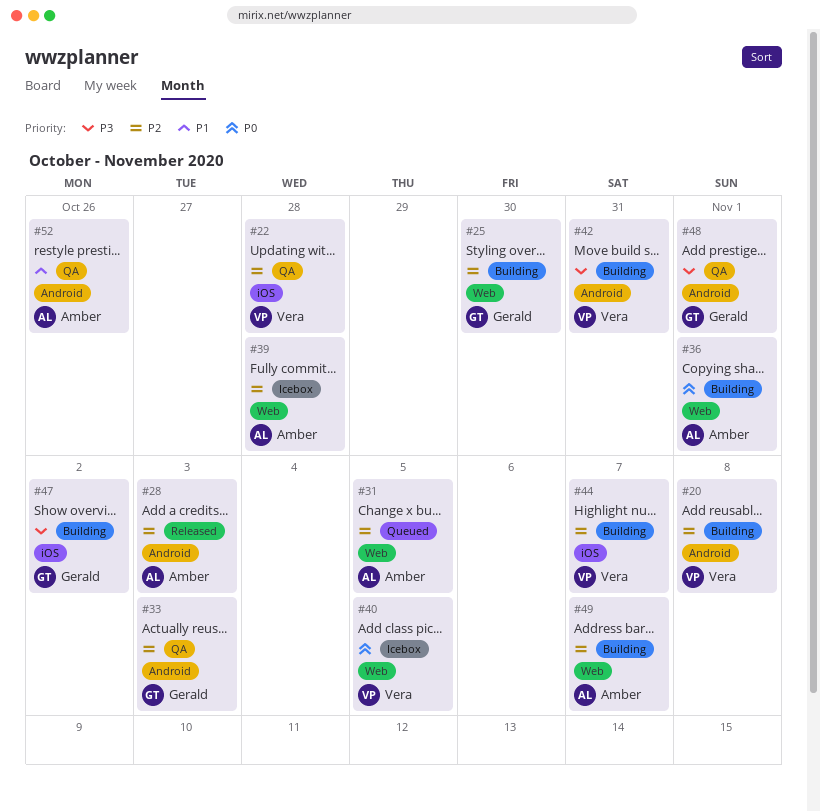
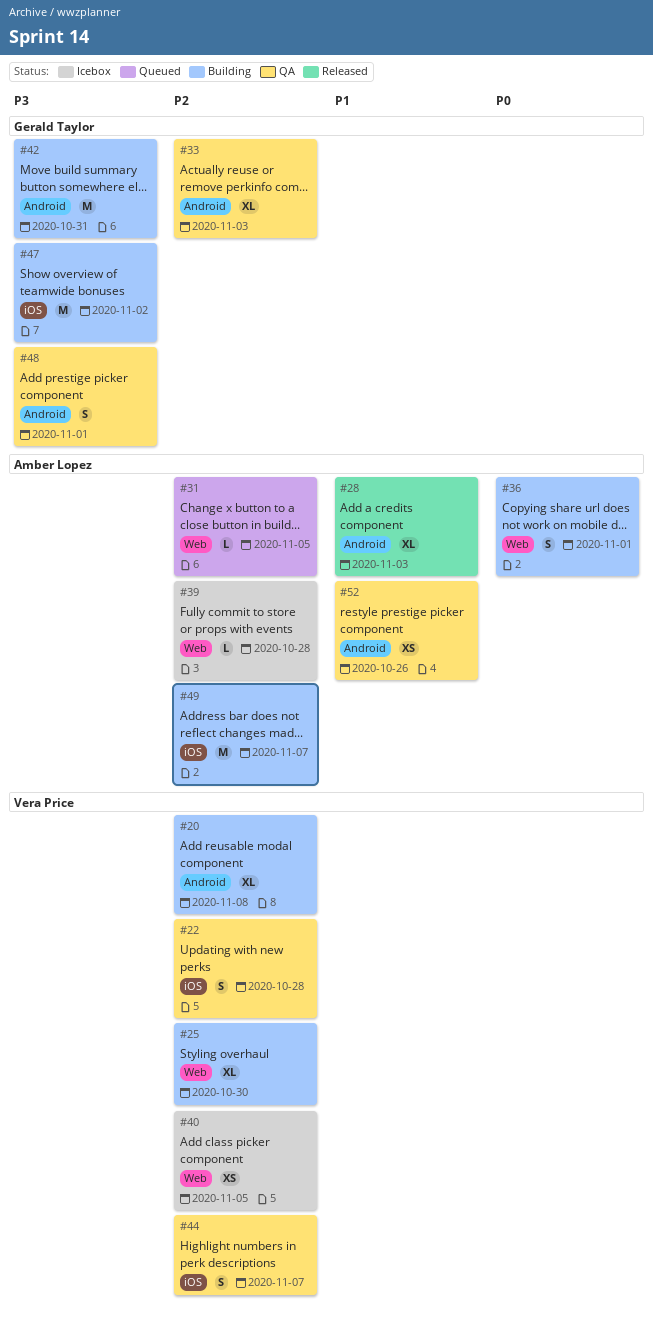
#25, owner: Gerald Taylor -> Vera Price
#28, priority: P2 -> P1
#40, priority: P0 -> P2
#42, owner: Vera Price -> Gerald Taylor
#44, status: Building -> QA
#49, label: Web -> iOS

